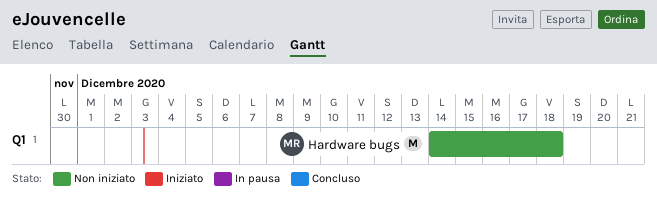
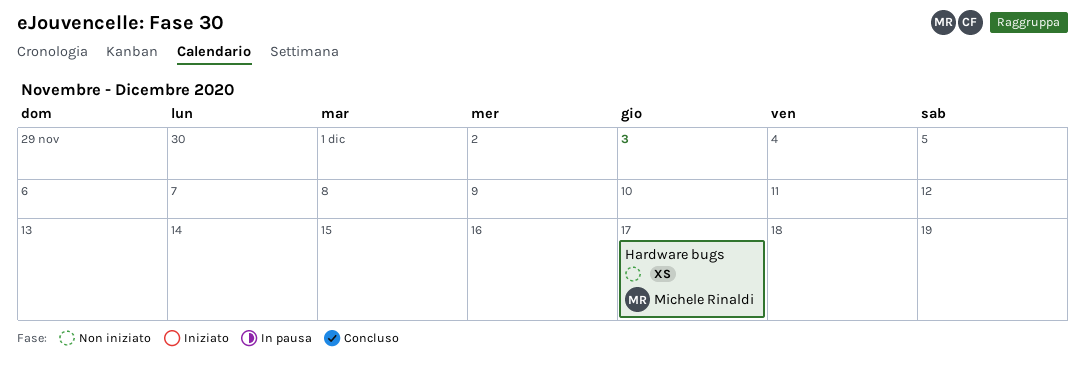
Hardware bugs, estimate: M -> XS
Hardware bugs, due: Dec 18 -> Dec 17

